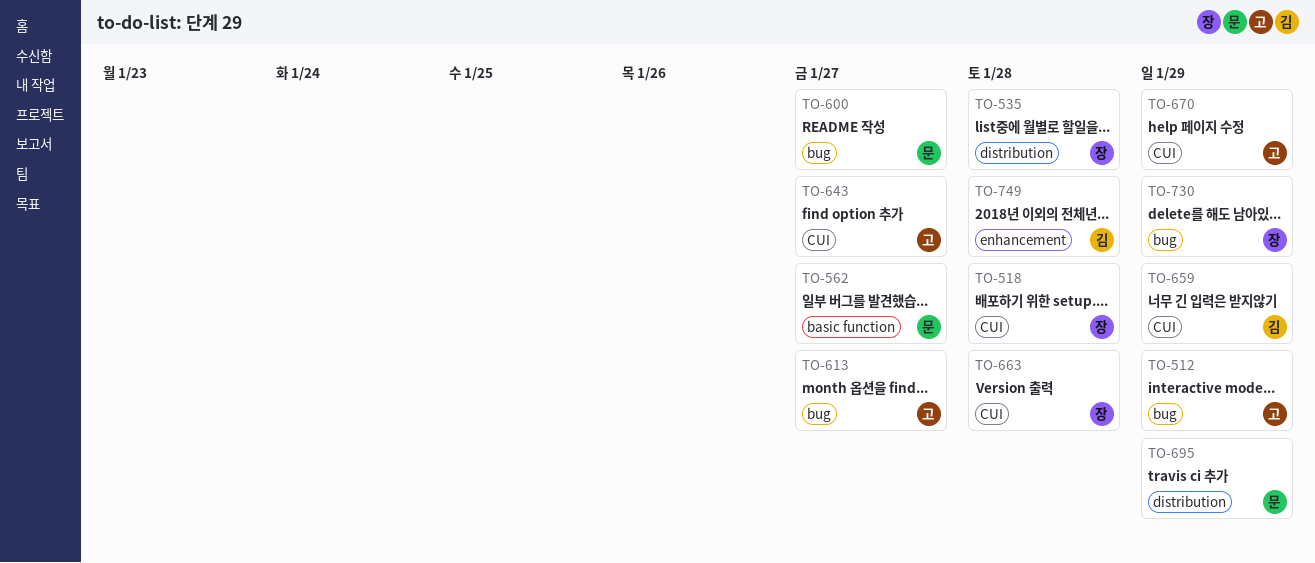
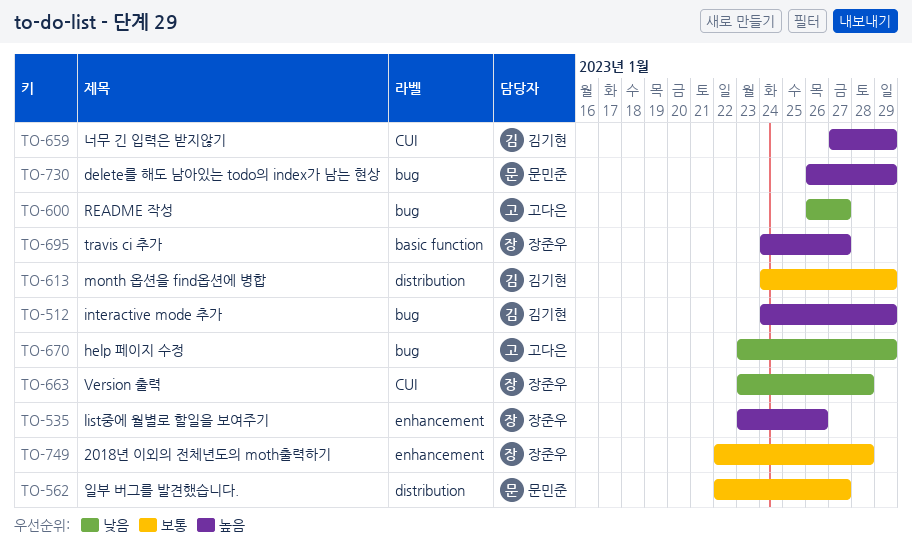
TO-512, owner: 고다은 -> 김기현
TO-518: present -> none
TO-535, label: distribution -> enhancement
TO-535, due: Jan 28 -> Jan 26
TO-562, label: basic function -> distribution
TO-600, owner: 문민준 -> 고다은
TO-613, owner: 고다은 -> 김기현
TO-613, label: bug -> distribution
TO-613, due: Jan 27 -> Jan 29
TO-643: present -> none
TO-670, label: CUI -> bug
TO-695, owner: 문민준 -> 장준우
TO-695, label: distribution -> basic function
TO-695, due: Jan 29 -> Jan 27
TO-730, owner: 장준우 -> 문민준
TO-749, owner: 김기현 -> 장준우

